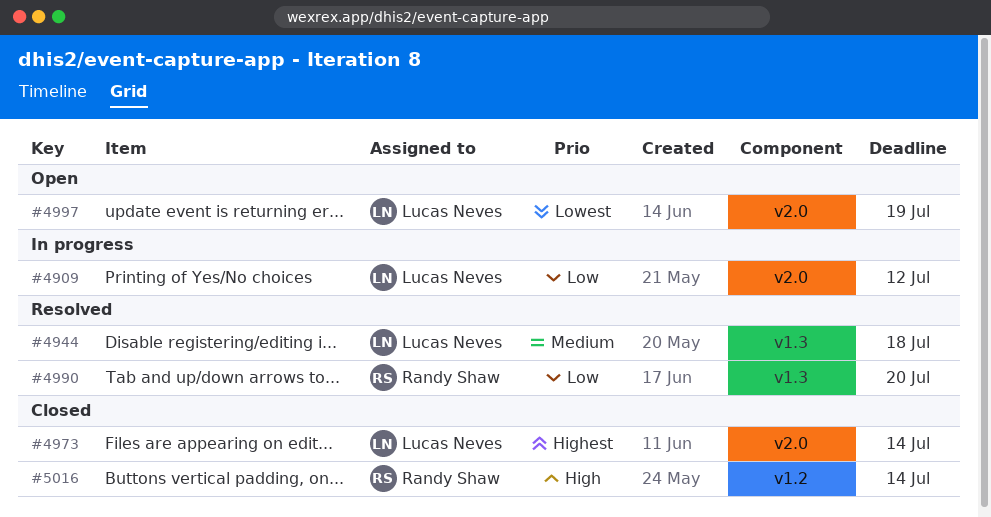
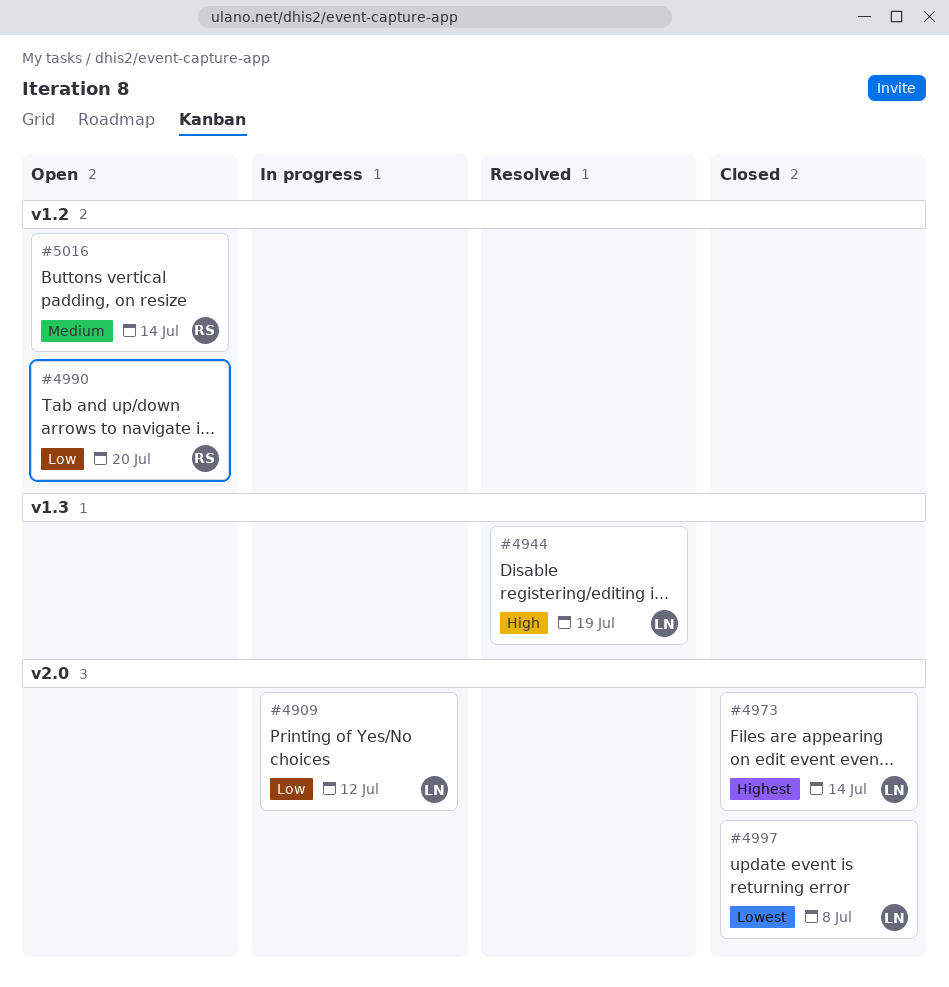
#4944, priority: Medium -> High
#4944, due: Jul 18 -> Jul 19
#4990, status: Resolved -> Open
#4990, label: v1.3 -> v1.2
#4997, status: Open -> Closed
#4997, due: Jul 19 -> Jul 8
#5016, status: Closed -> Open
#5016, priority: High -> Medium

